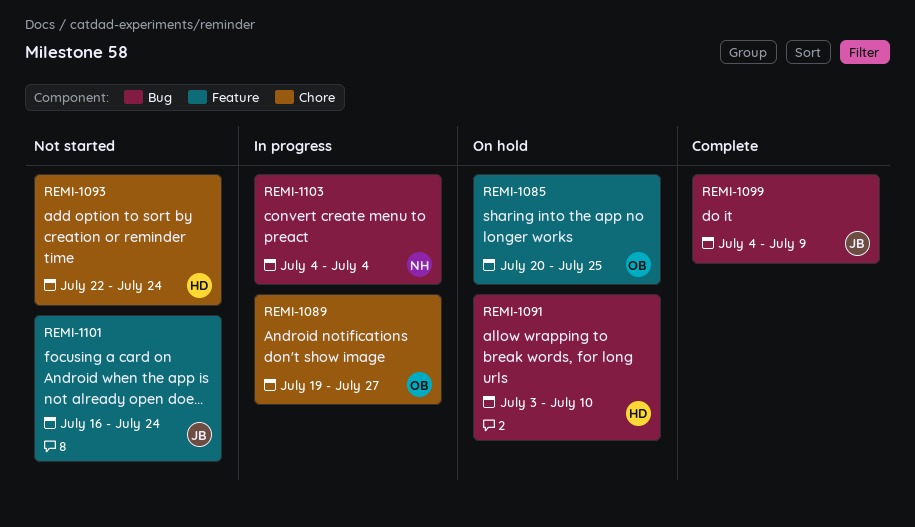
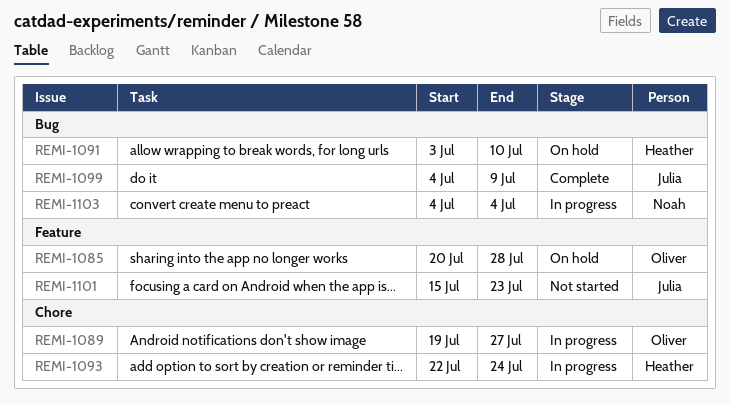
REMI-1085, due: Jul 25 -> Jul 28
REMI-1093, status: Not started -> In progress
REMI-1101, start: Jul 16 -> Jul 15
REMI-1101, due: Jul 24 -> Jul 23

